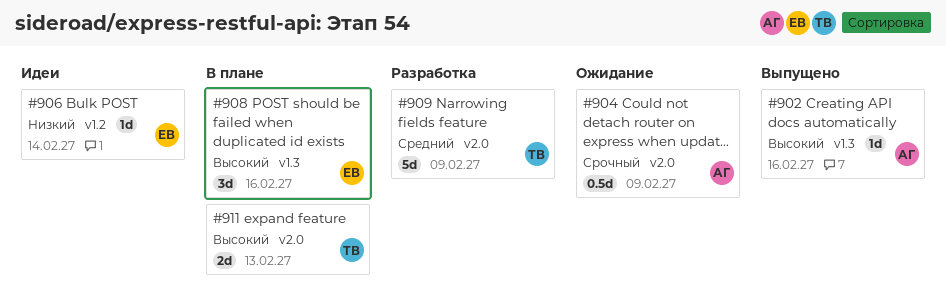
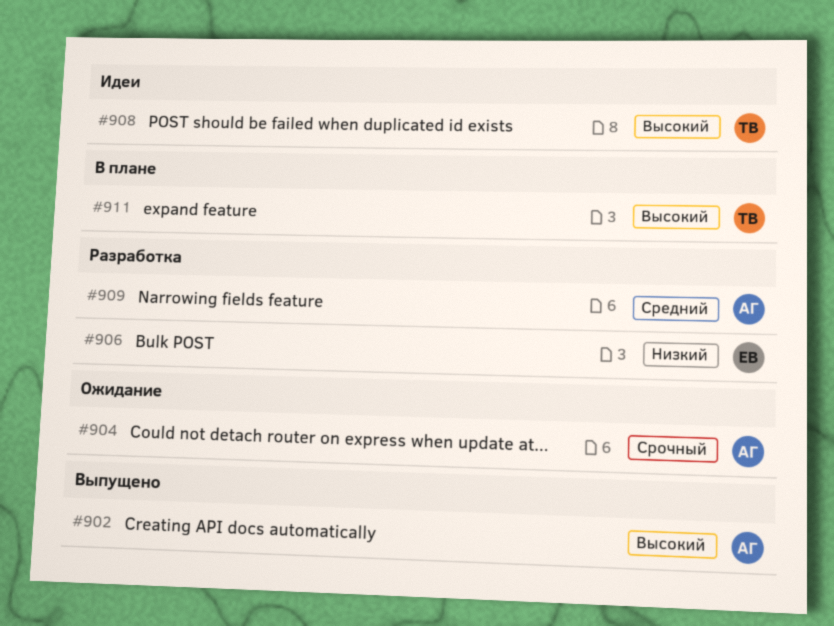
#906, status: Идеи -> Разработка
#908, status: В плане -> Идеи
#908, owner: ЕВ -> ТВ
#909, owner: ТВ -> АГ

